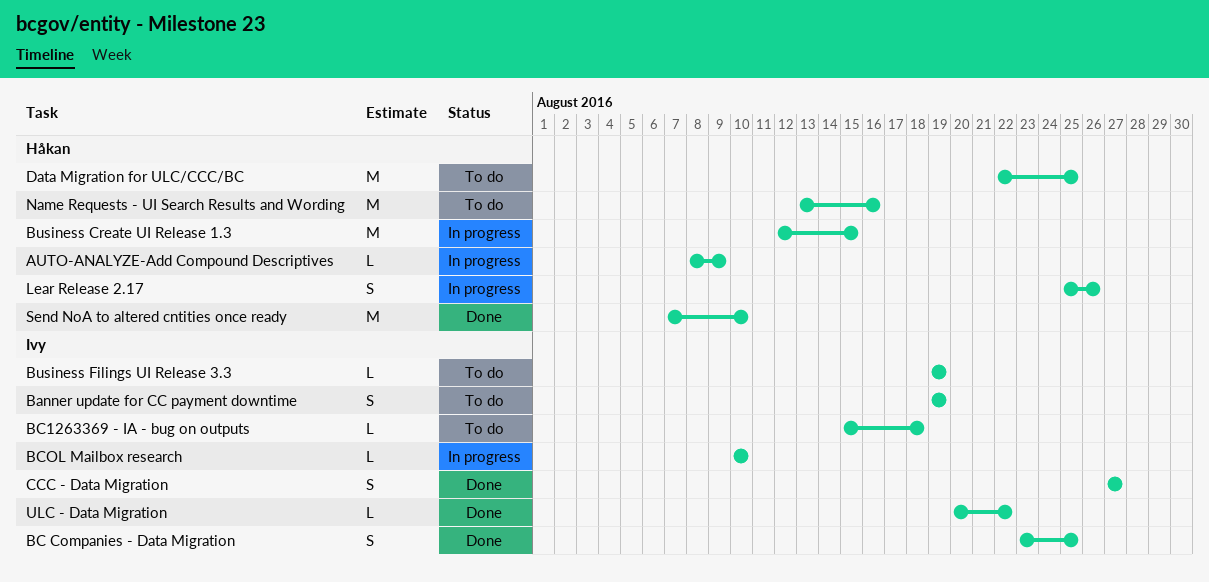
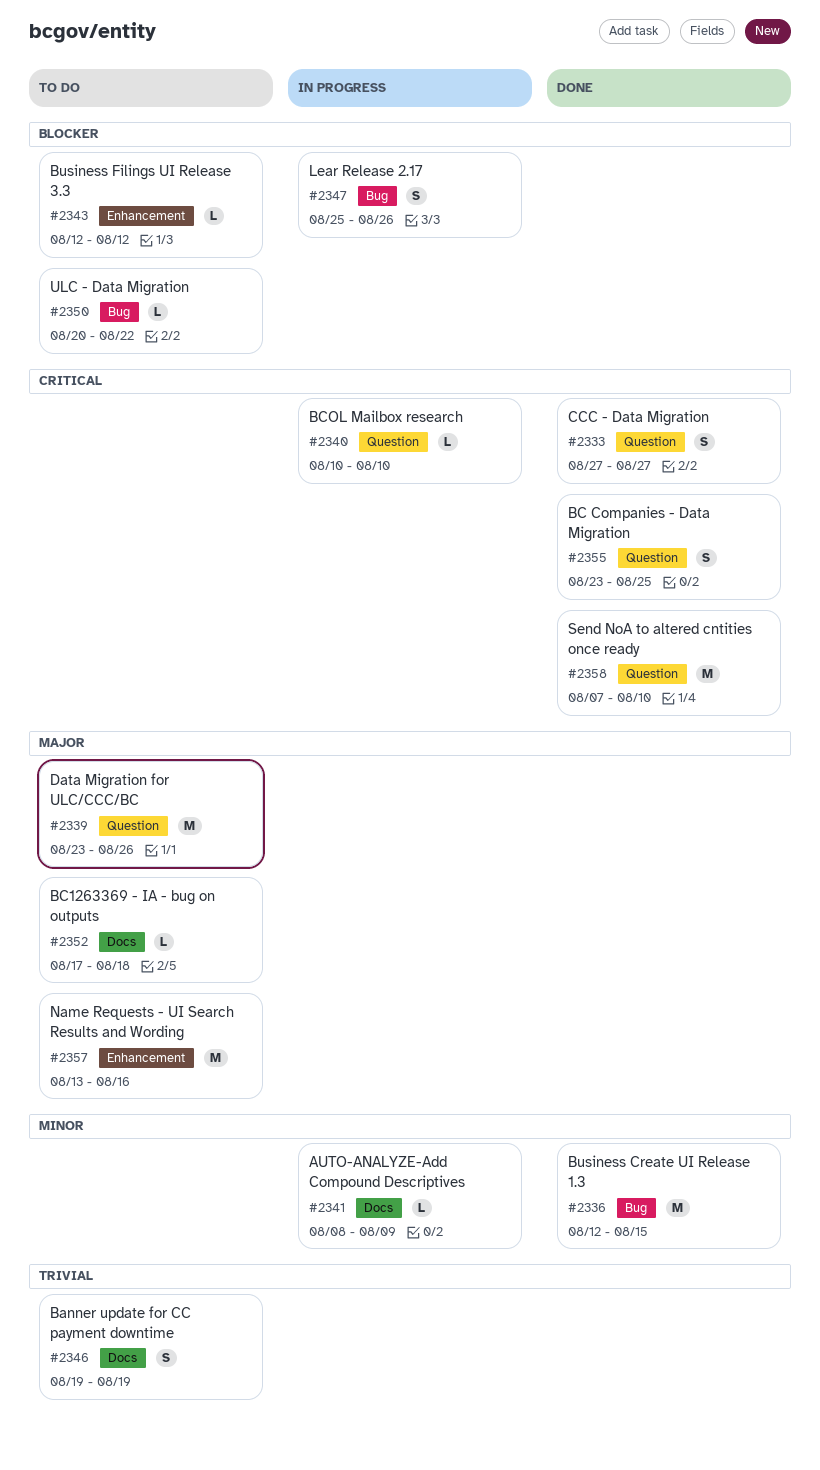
BC1263369 - IA - bug on outputs, start: Aug 15 -> Aug 17
Business Create UI Release 1.3, status: In progress -> Done
Business Filings UI Release 3.3, start: Aug 19 -> Aug 12
Business Filings UI Release 3.3, due: Aug 19 -> Aug 12
Data Migration for ULC/CCC/BC, start: Aug 22 -> Aug 23
Data Migration for ULC/CCC/BC, due: Aug 25 -> Aug 26
ULC - Data Migration, status: Done -> To do

